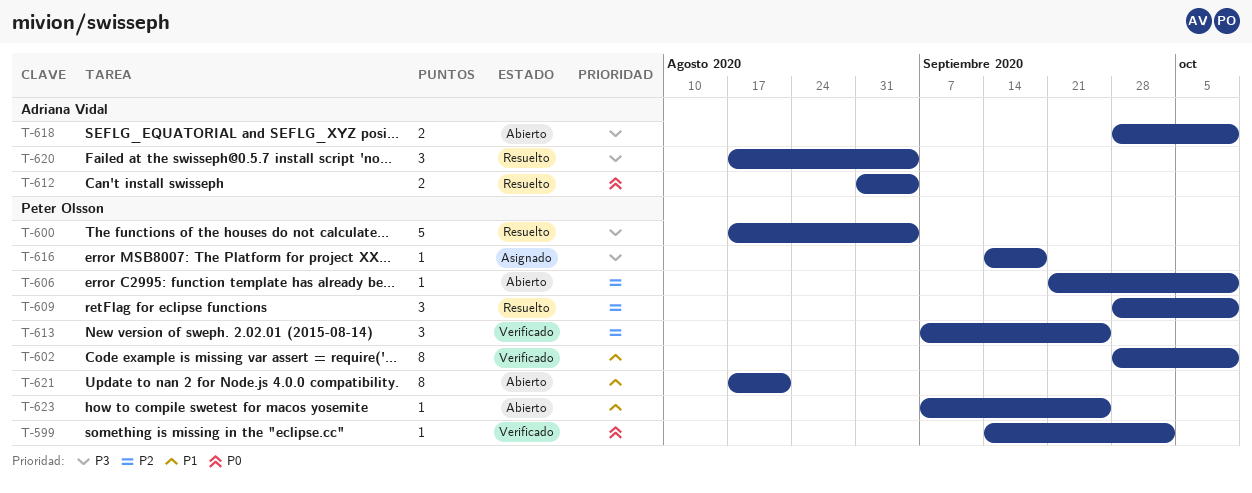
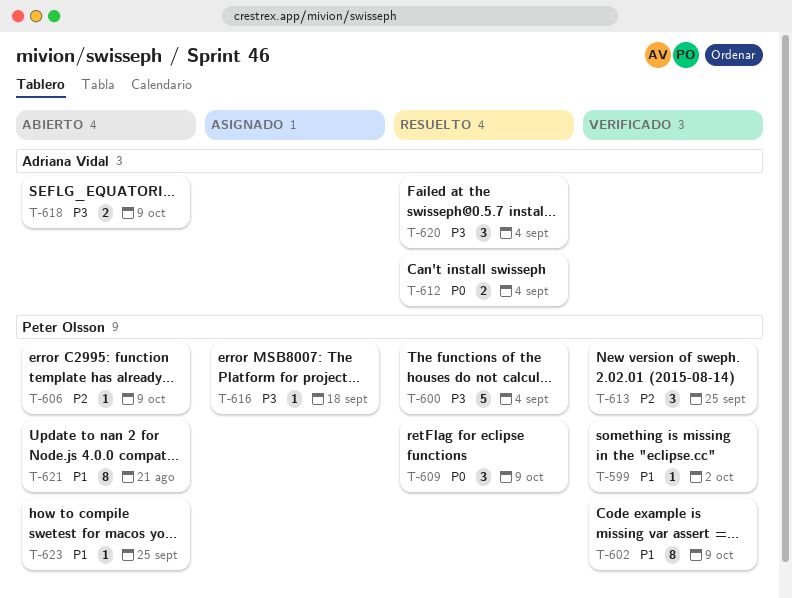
T-599, priority: P0 -> P1
T-609, priority: P2 -> P0

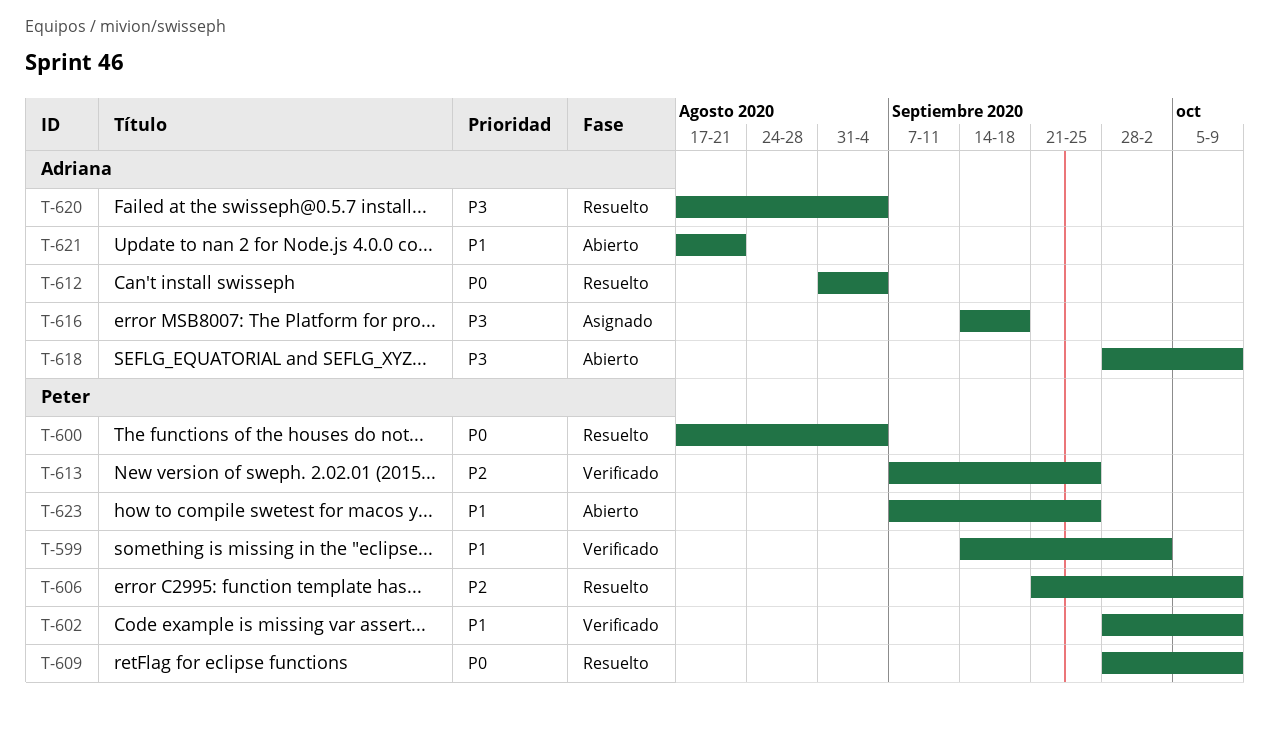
T-600, priority: P3 -> P0
T-606, status: Abierto -> Resuelto
T-616, owner: Peter Olsson -> Adriana Vidal
T-621, owner: Peter Olsson -> Adriana Vidal

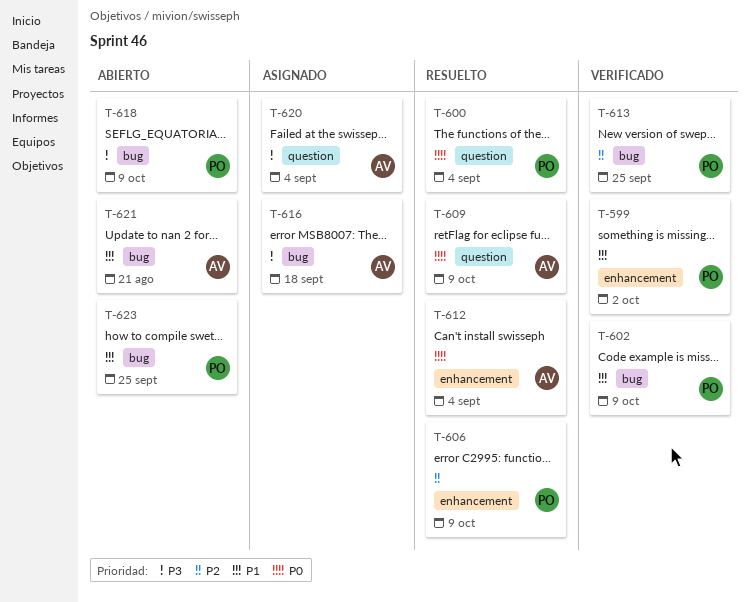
T-609, owner: Peter -> Adriana
T-618, owner: Adriana -> Peter
T-620, status: Resuelto -> Asignado

